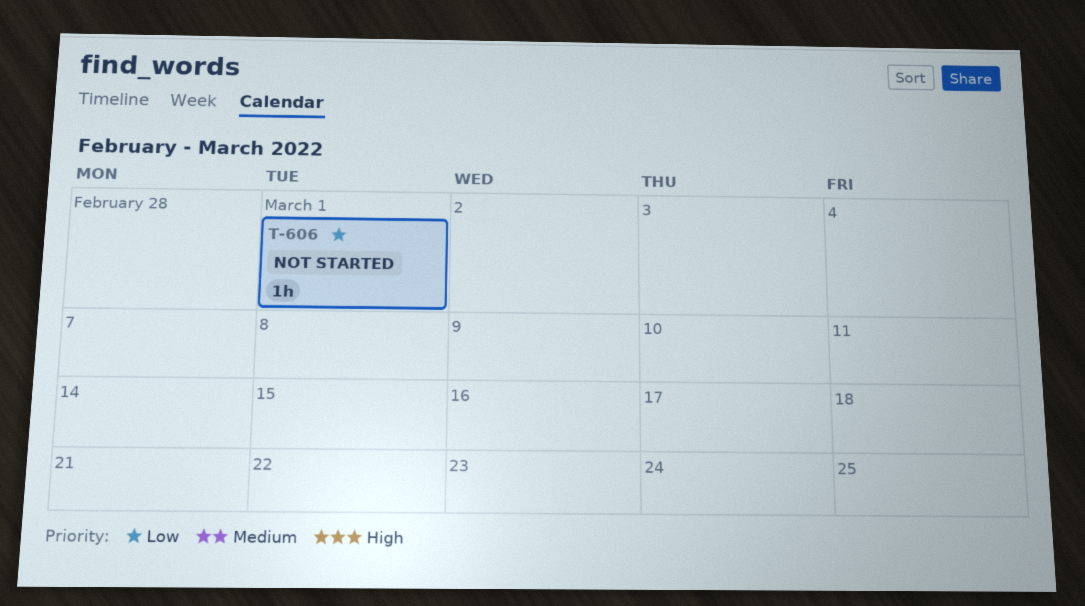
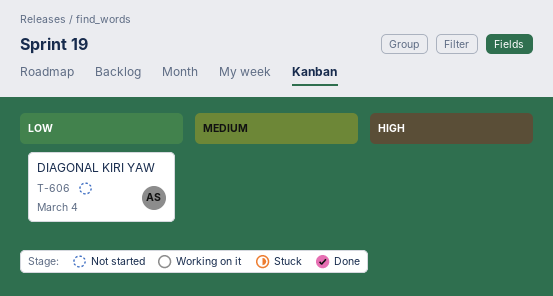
T-606, due: Mar 1 -> Mar 4

